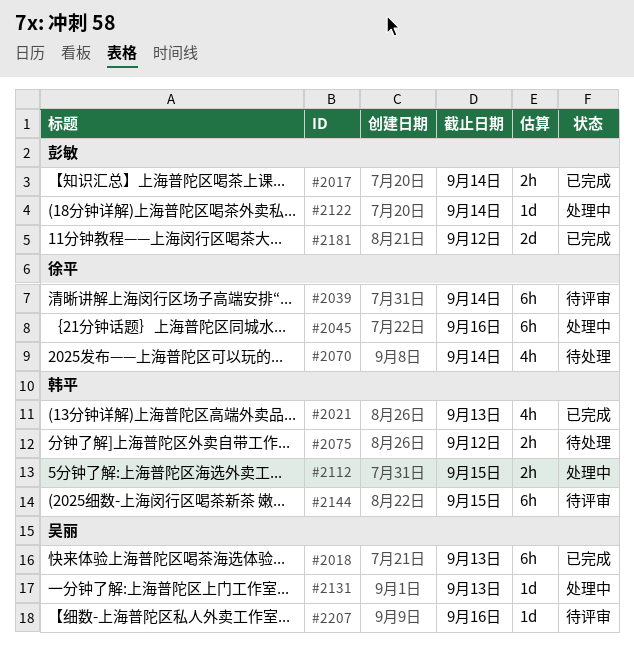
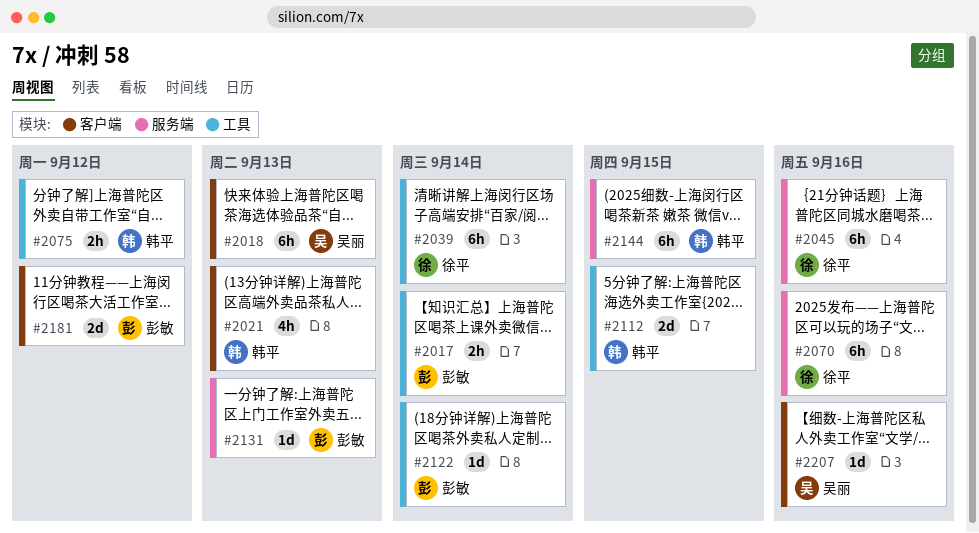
#2070, estimate: 4h -> 6h
#2070, due: Sep 14 -> Sep 16
#2112, estimate: 2h -> 2d
#2131, owner: 吴丽 -> 彭敏

